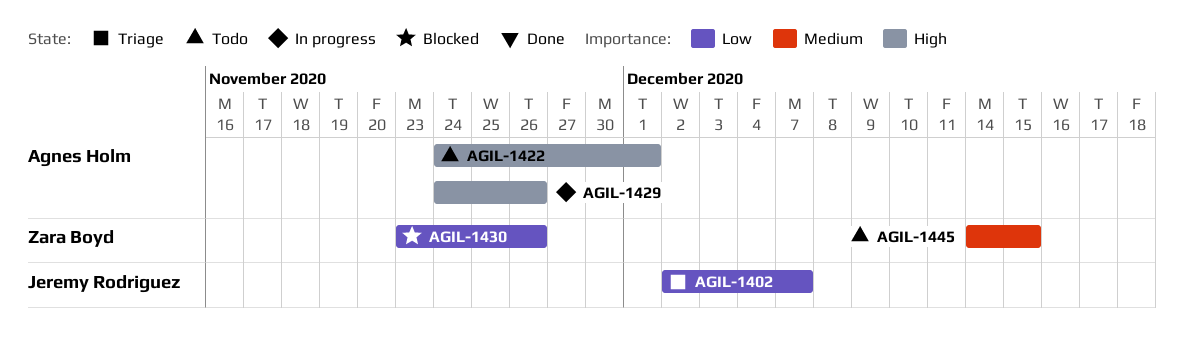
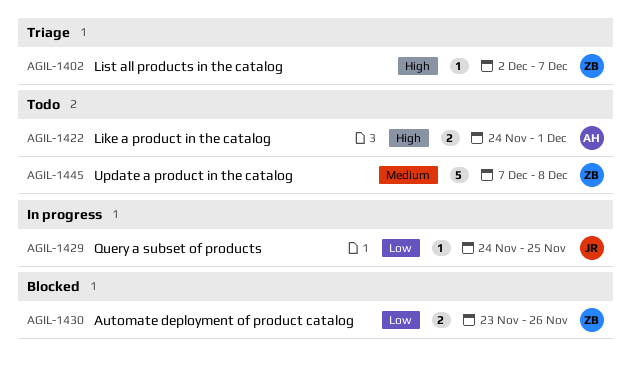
AGIL-1402, owner: Jeremy Rodriguez -> Zara Boyd
AGIL-1402, priority: Low -> High
AGIL-1429, owner: Agnes Holm -> Jeremy Rodriguez
AGIL-1429, priority: High -> Low
AGIL-1429, due: Nov 26 -> Nov 25
AGIL-1445, start: Dec 14 -> Dec 7
AGIL-1445, due: Dec 15 -> Dec 8

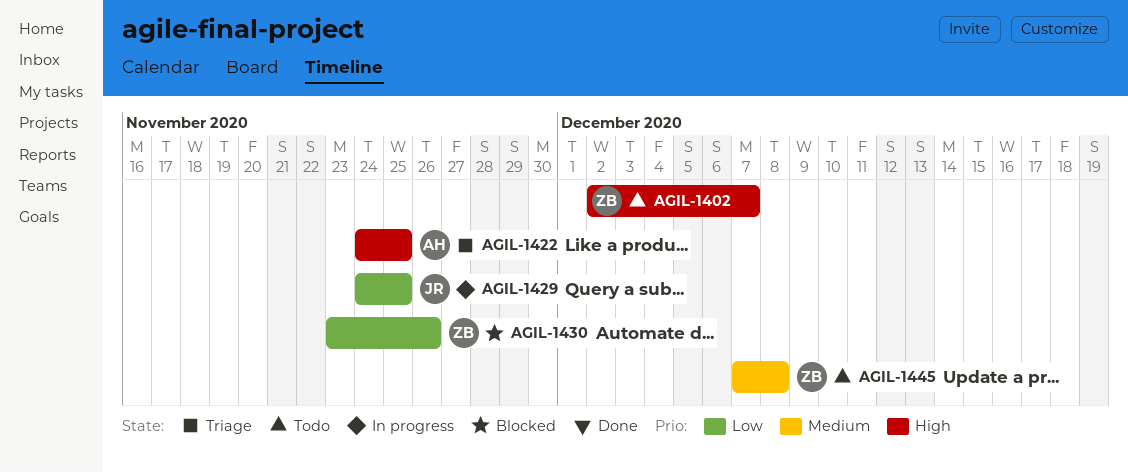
AGIL-1402, status: Triage -> Todo
AGIL-1422, status: Todo -> Triage
AGIL-1422, due: Dec 1 -> Nov 25

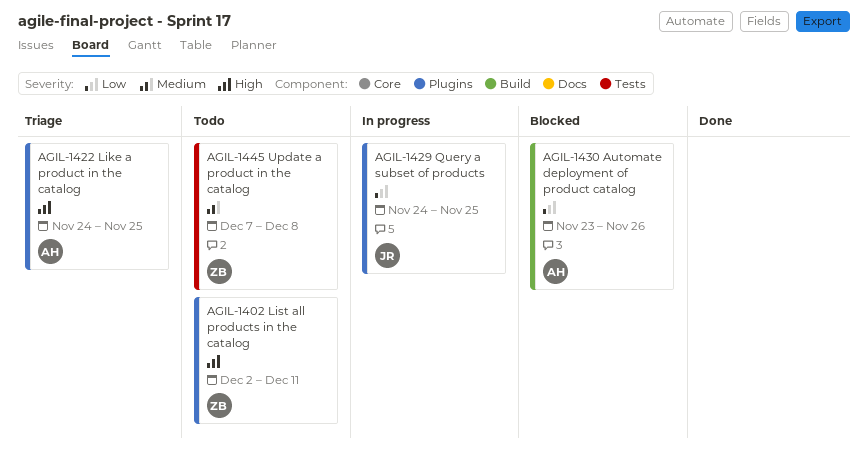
AGIL-1402, due: Dec 7 -> Dec 11
AGIL-1430, owner: ZB -> AH

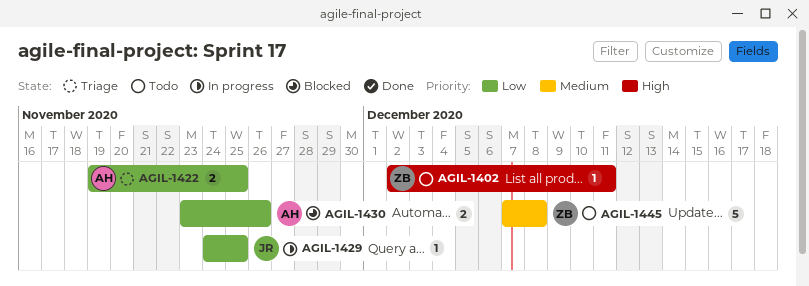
AGIL-1422, priority: High -> Low
AGIL-1422, start: Nov 24 -> Nov 19

